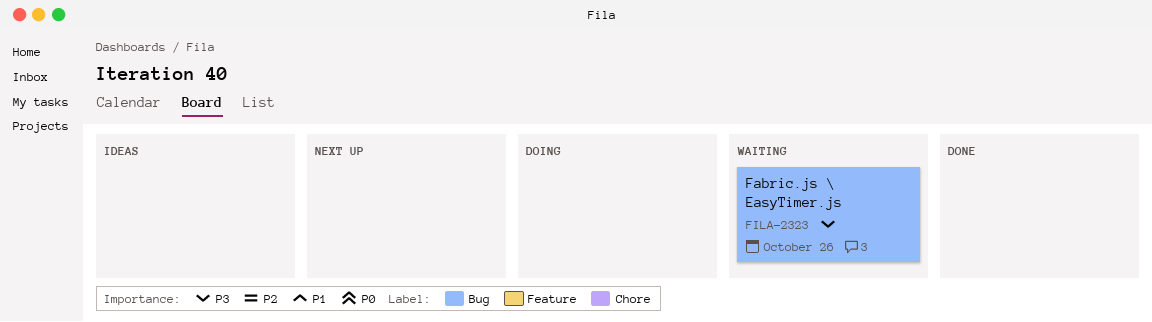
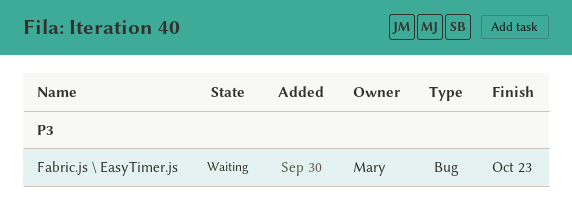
Fabric.js \ EasyTimer.js, due: Oct 26 -> Oct 23

